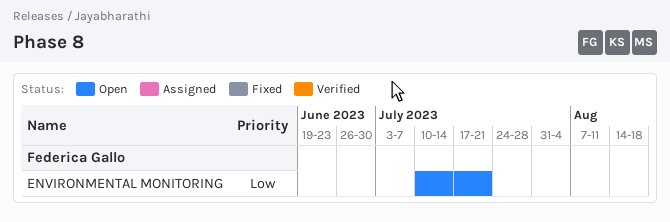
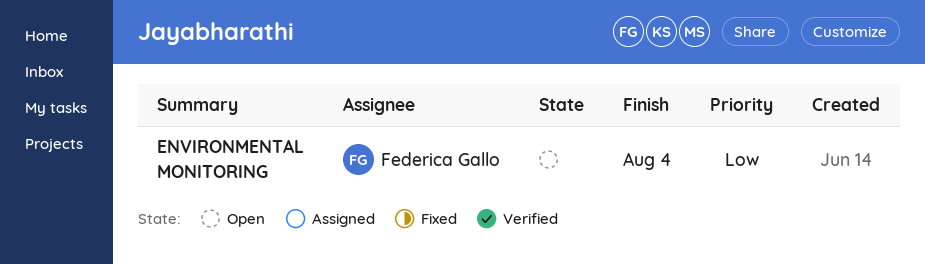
ENVIRONMENTAL MONITORING, due: Jul 21 -> Aug 4

